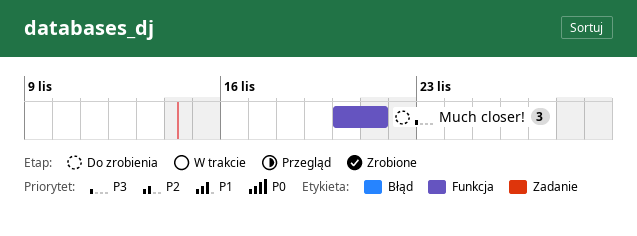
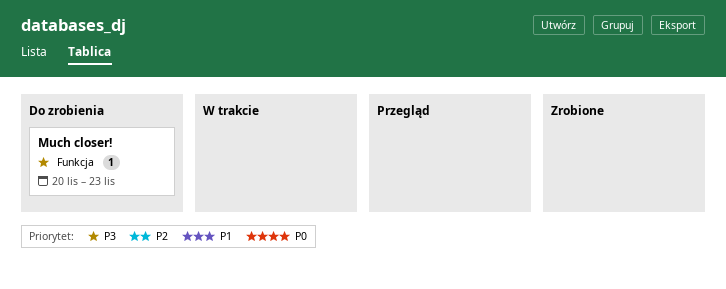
Much closer!, estimate: 3 -> 1
Much closer!, due: Nov 21 -> Nov 23

